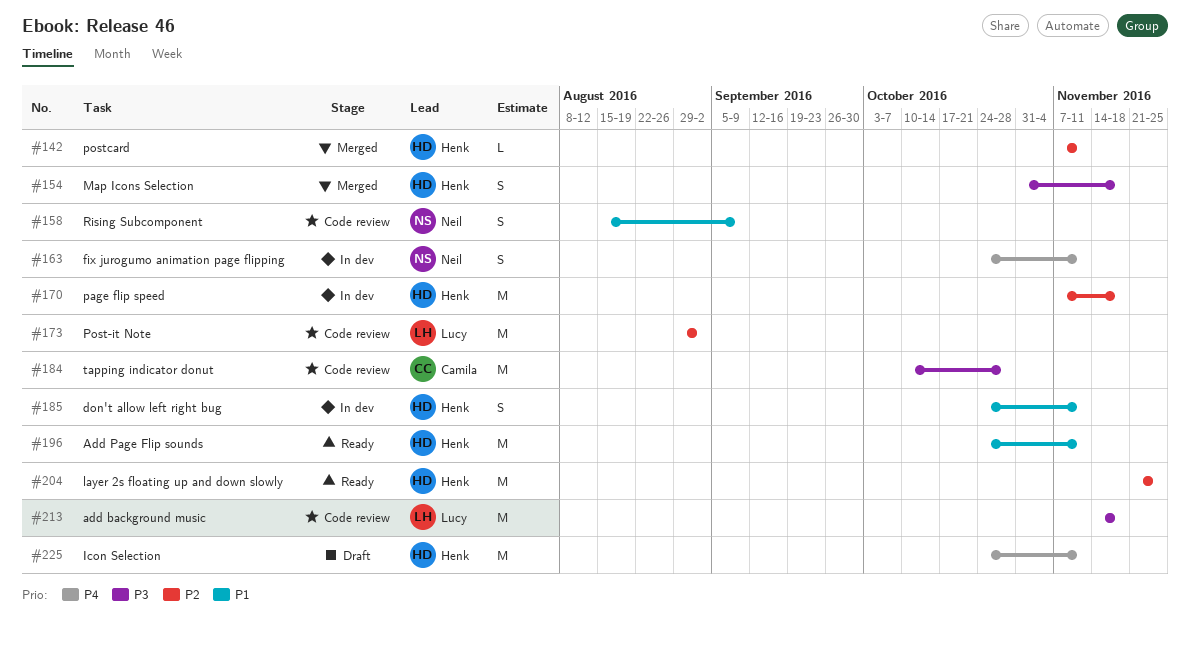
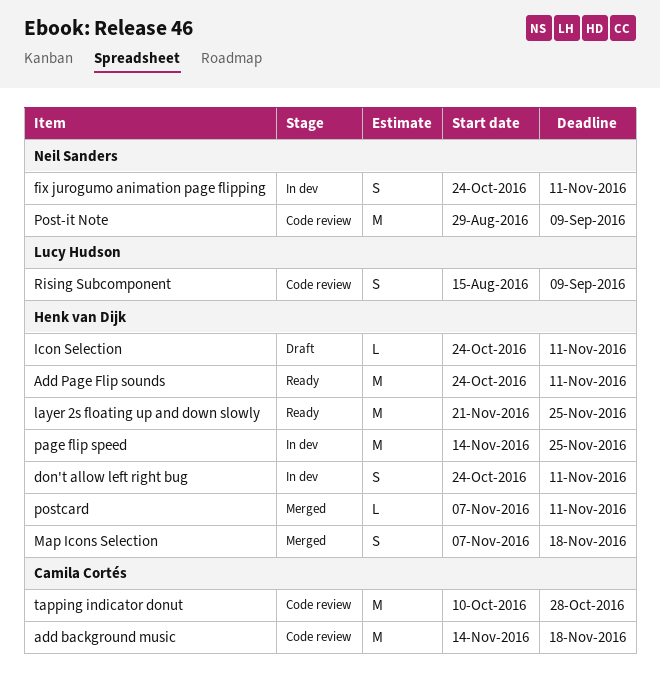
add background music, owner: Lucy Hudson -> Camila Cortés
Icon Selection, estimate: M -> L
Map Icons Selection, start: Oct 31 -> Nov 7
page flip speed, start: Nov 7 -> Nov 14
page flip speed, due: Nov 18 -> Nov 25
Post-it Note, owner: Lucy Hudson -> Neil Sanders
Post-it Note, due: Sep 2 -> Sep 9
Rising Subcomponent, owner: Neil Sanders -> Lucy Hudson

